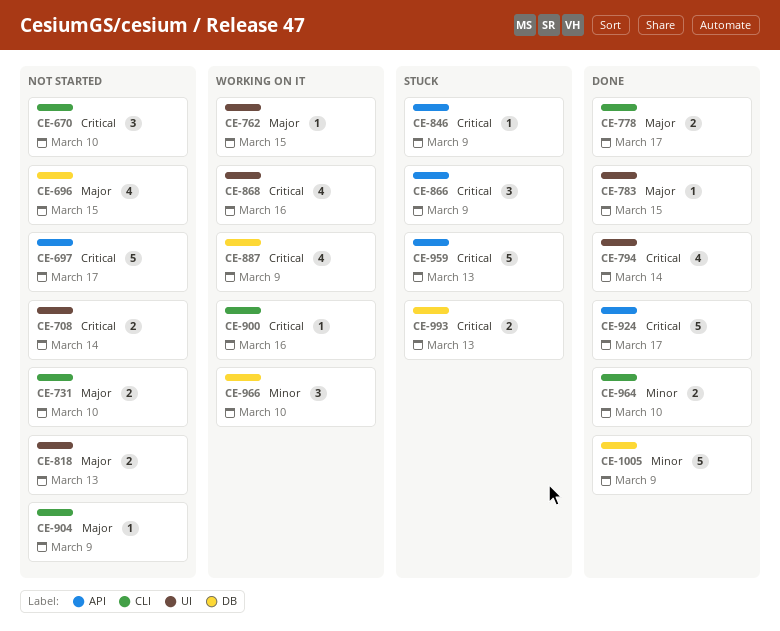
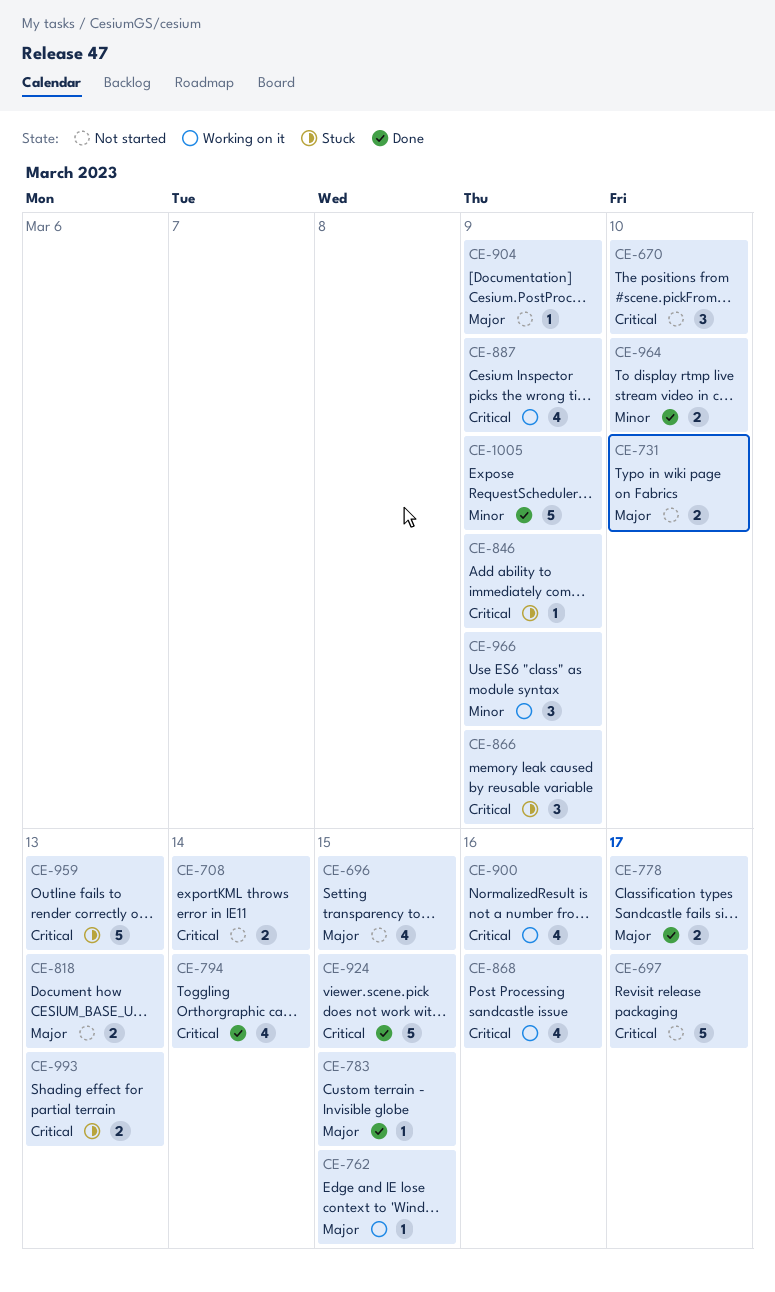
CE-900, estimate: 1 -> 4
CE-924, due: Mar 17 -> Mar 15
CE-966, due: Mar 10 -> Mar 9

